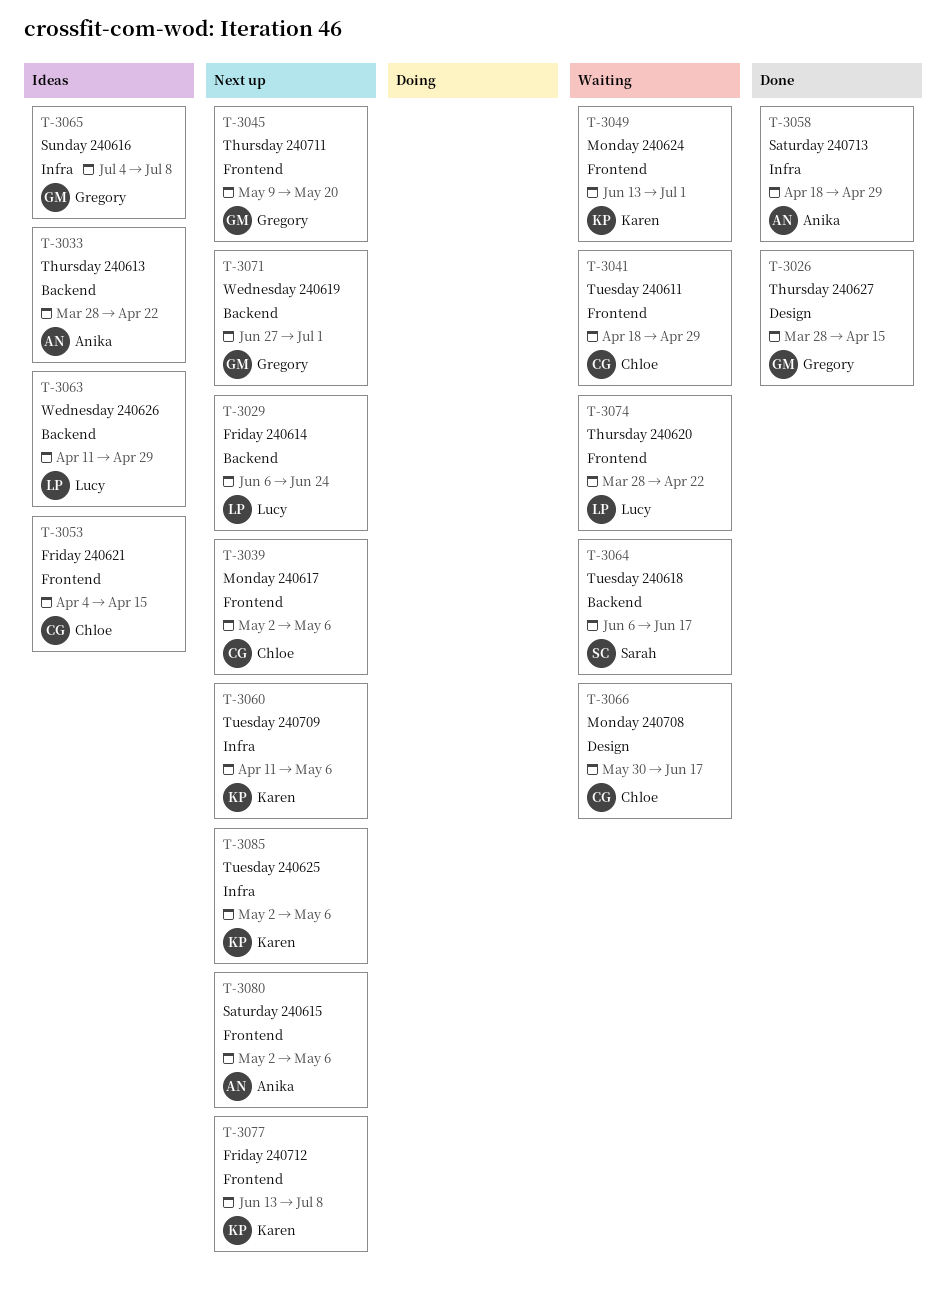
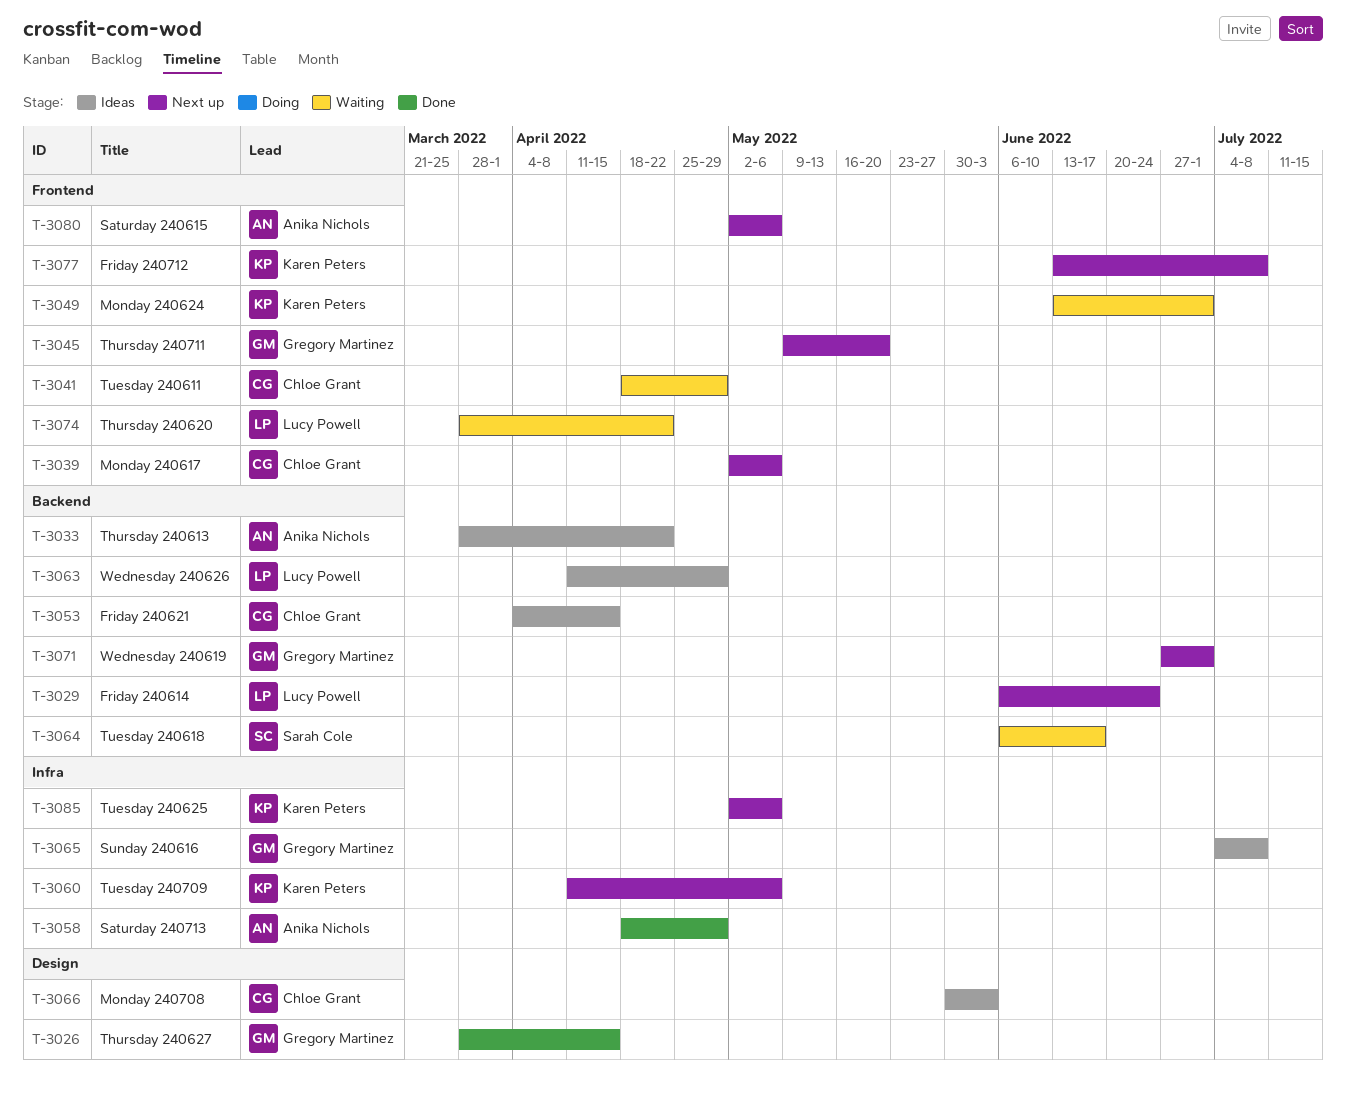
T-3053, label: Frontend -> Backend
T-3066, status: Waiting -> Ideas
T-3066, due: Jun 17 -> Jun 3

